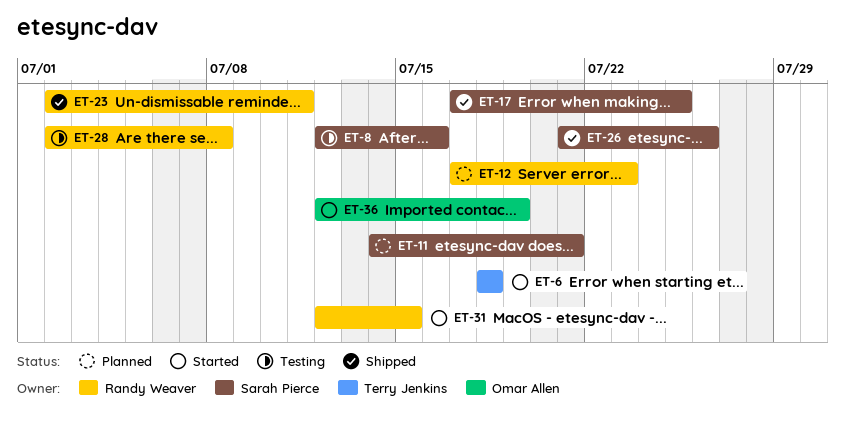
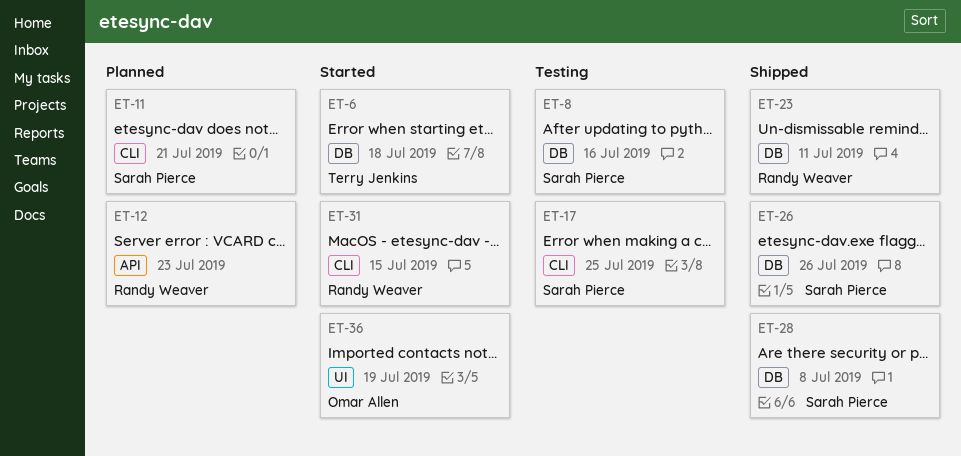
ET-17, status: Shipped -> Testing
ET-28, status: Testing -> Shipped
ET-28, owner: Randy Weaver -> Sarah Pierce

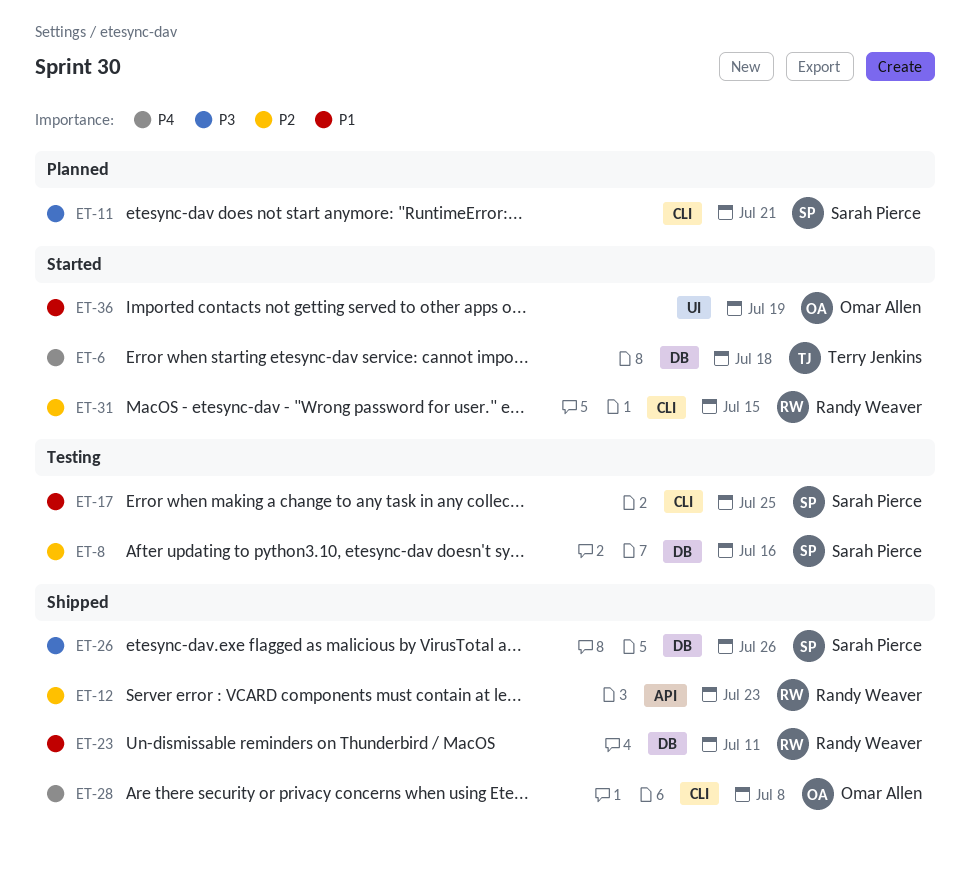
ET-12, status: Planned -> Shipped
ET-28, owner: Sarah Pierce -> Omar Allen
ET-28, label: DB -> CLI

